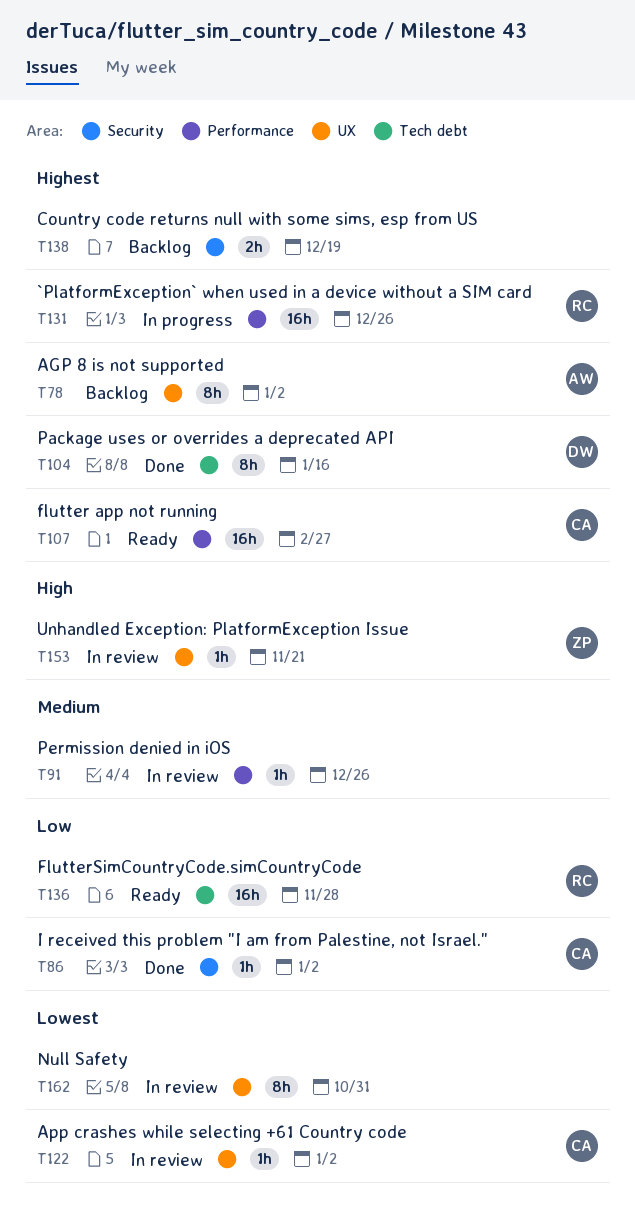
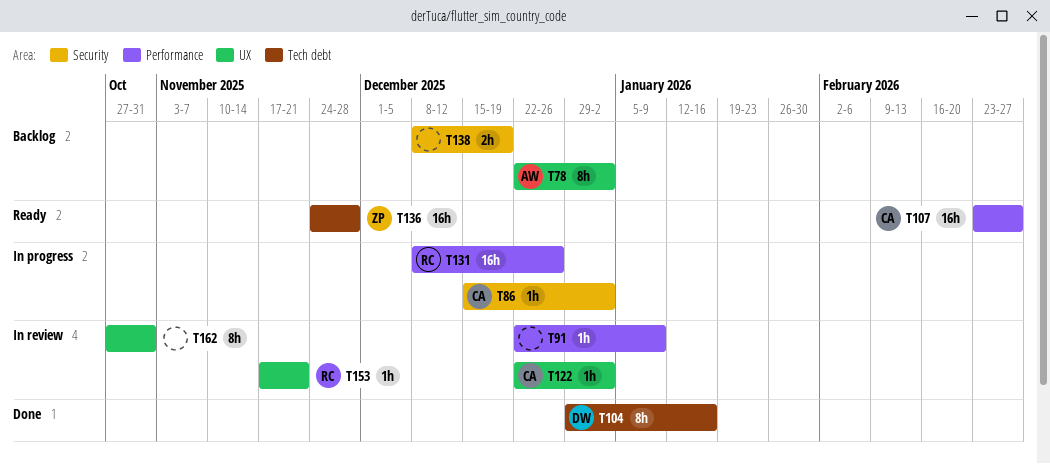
T86, status: Done -> In progress
T91, due: Dec 26 -> Jan 9
T136, owner: RC -> ZP
T153, owner: ZP -> RC

